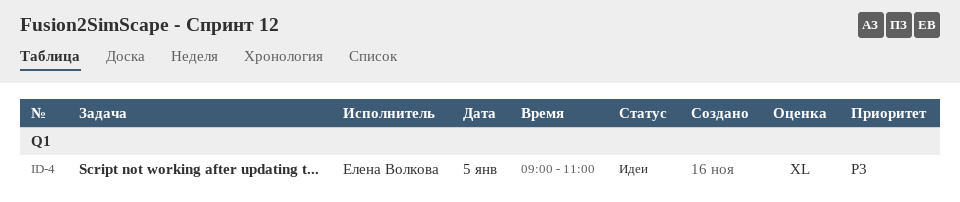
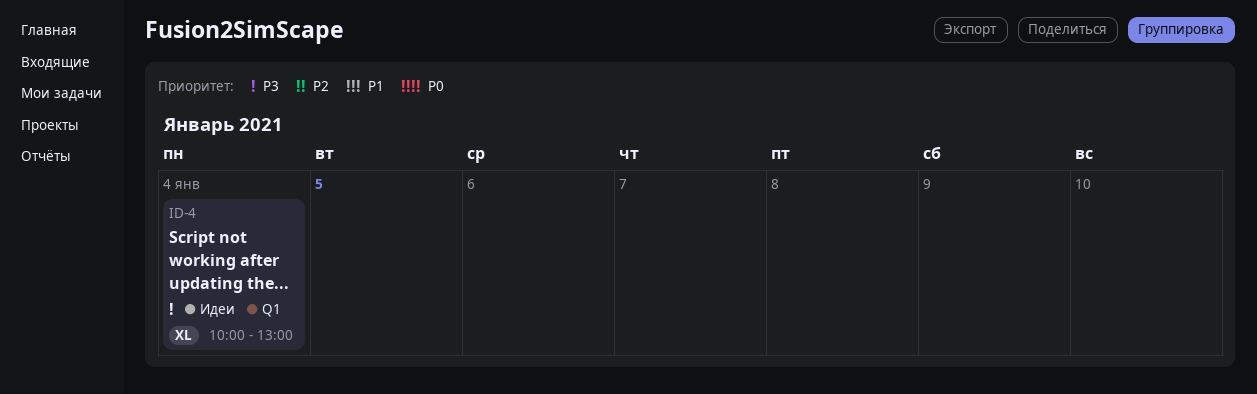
ID-4, day: Jan 5 -> Jan 4
ID-4, begins: 09:00 -> 10:00
ID-4, ends: 11:00 -> 13:00

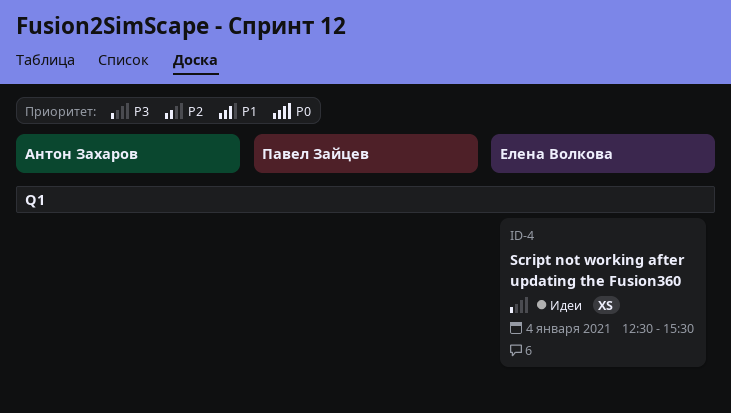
ID-4, estimate: XL -> XS
ID-4, begins: 10:00 -> 12:30
ID-4, ends: 13:00 -> 15:30

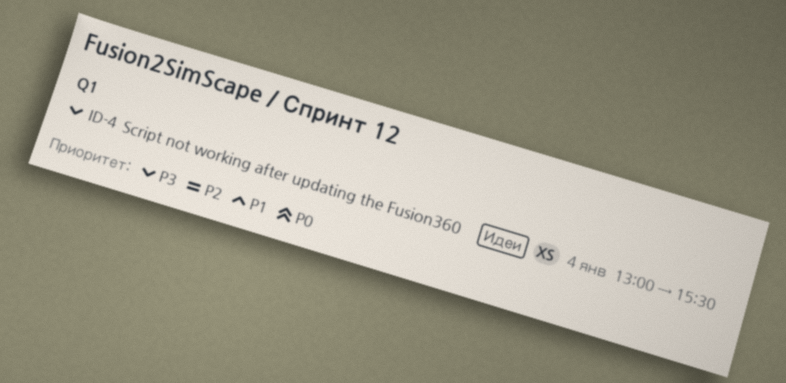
ID-4, begins: 12:30 -> 13:00

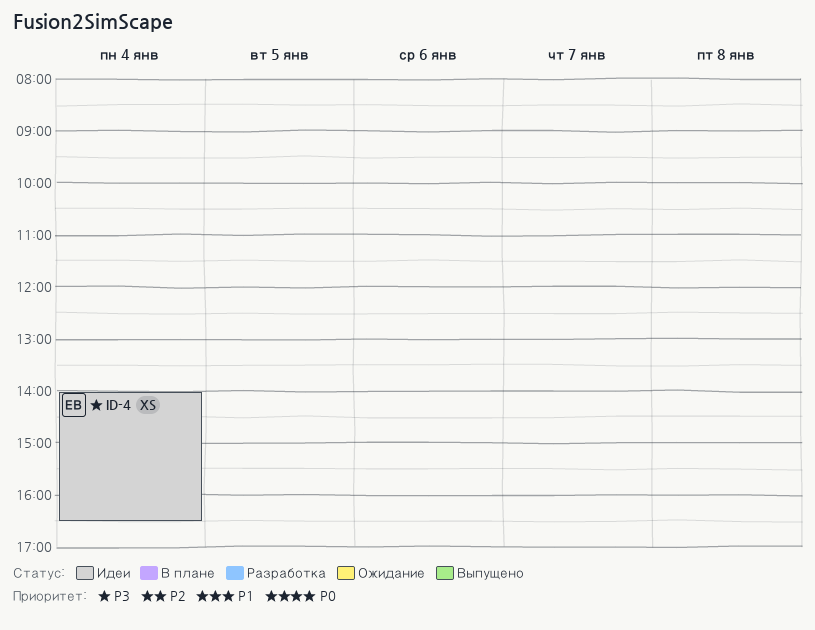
ID-4, begins: 13:00 -> 14:00
ID-4, ends: 15:30 -> 16:30

